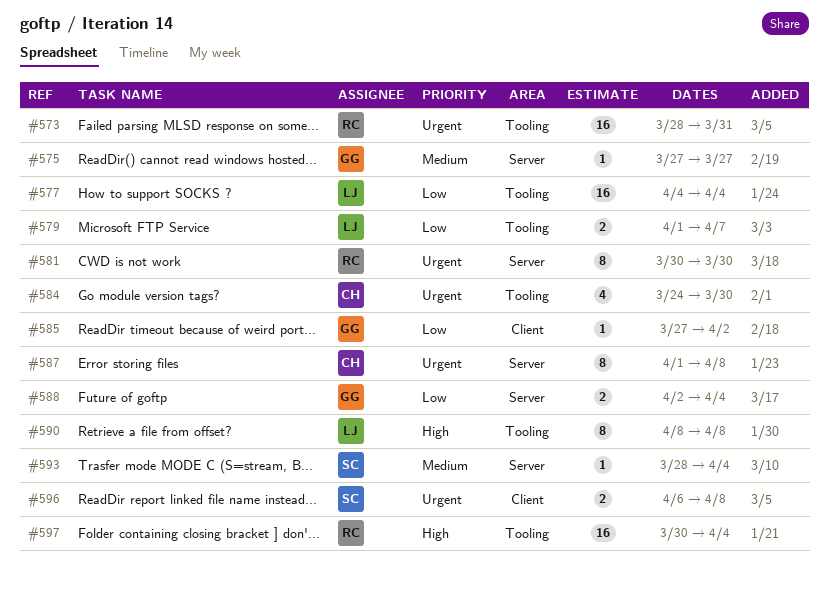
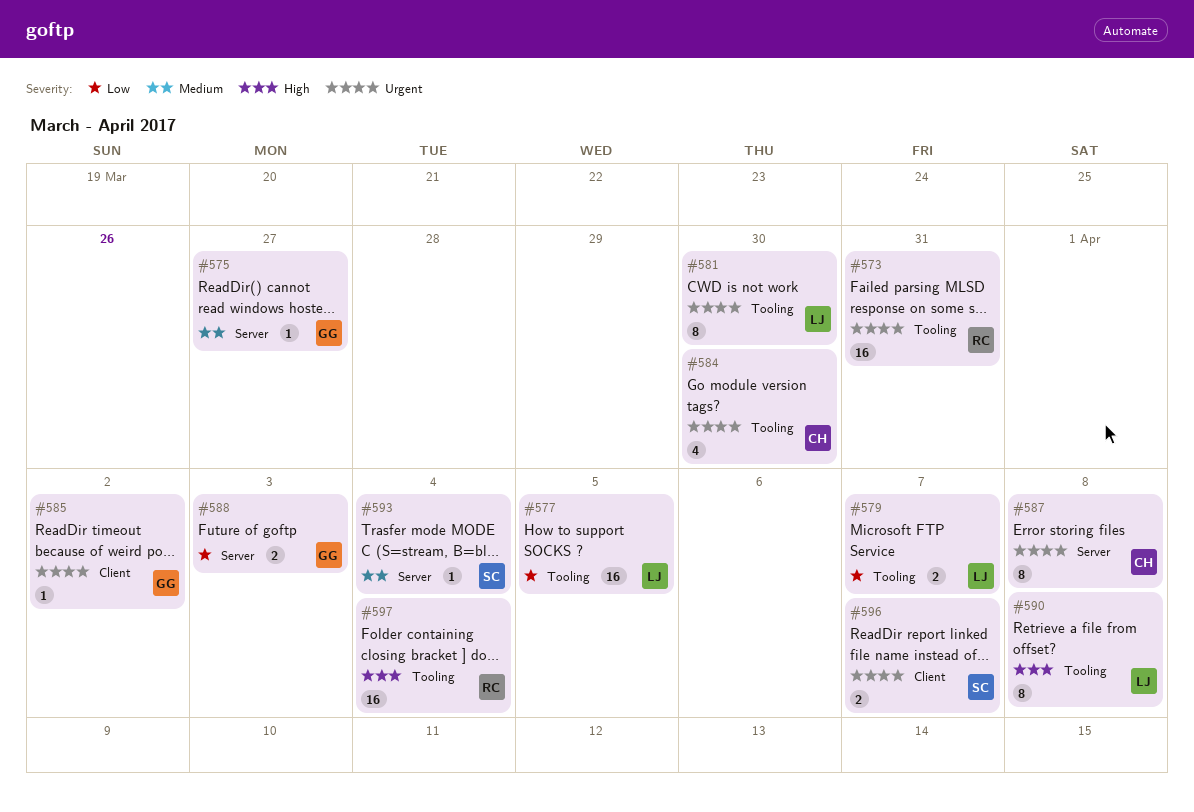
#577, due: Apr 4 -> Apr 5
#581, owner: RC -> LJ
#581, label: Server -> Tooling
#585, priority: Low -> Urgent
#588, due: Apr 4 -> Apr 3
#596, due: Apr 8 -> Apr 7

